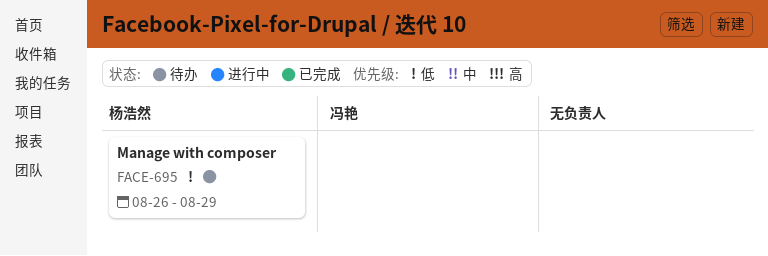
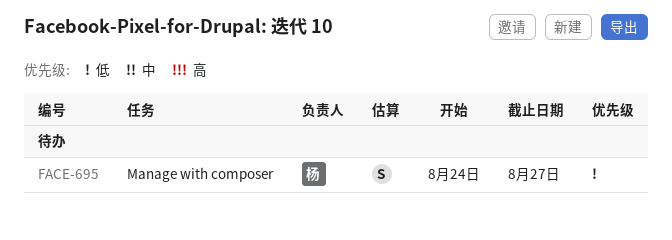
FACE-695, start: Aug 26 -> Aug 24
FACE-695, due: Aug 29 -> Aug 27

